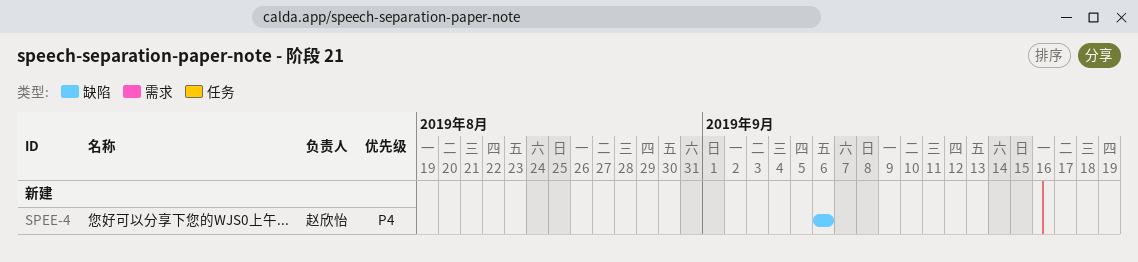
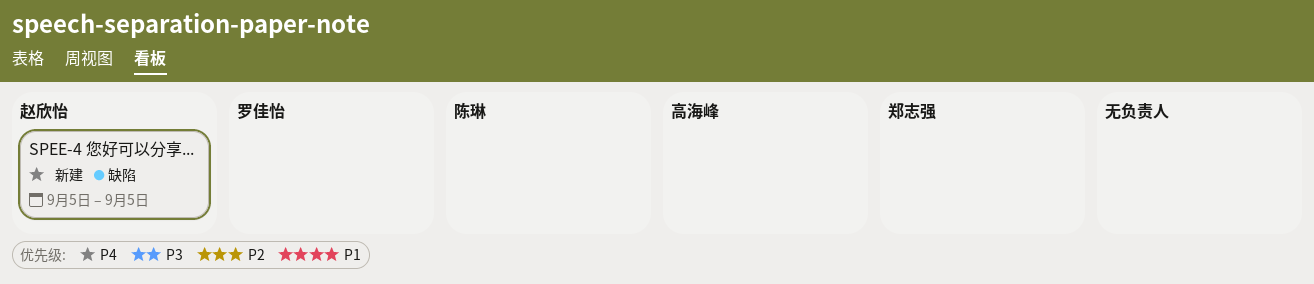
SPEE-4, start: Sep 6 -> Sep 5
SPEE-4, due: Sep 6 -> Sep 5

